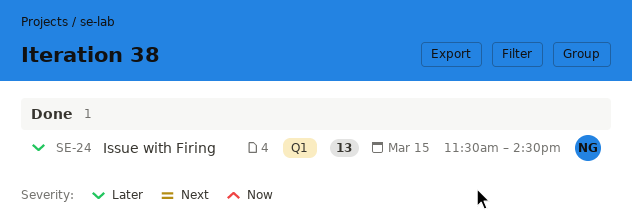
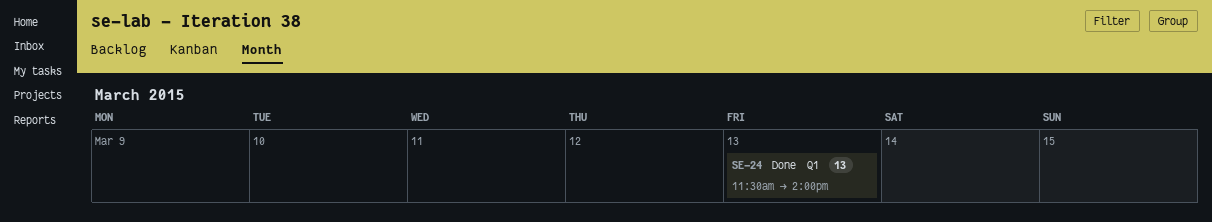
SE-24, day: Mar 15 -> Mar 13
SE-24, ends: 14:30 -> 14:00

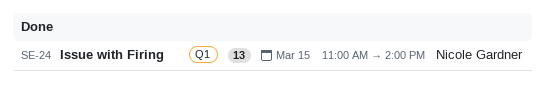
SE-24, day: Mar 13 -> Mar 15
SE-24, begins: 11:30 -> 11:00

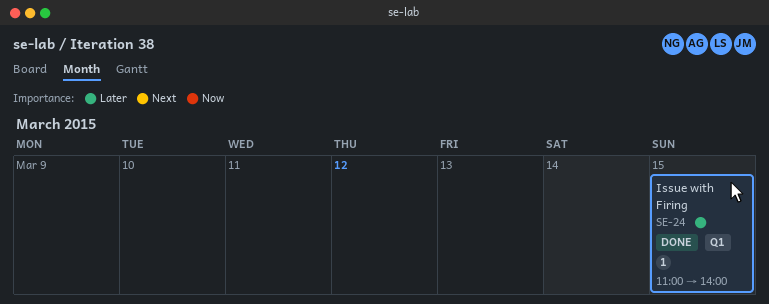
SE-24, estimate: 13 -> 1

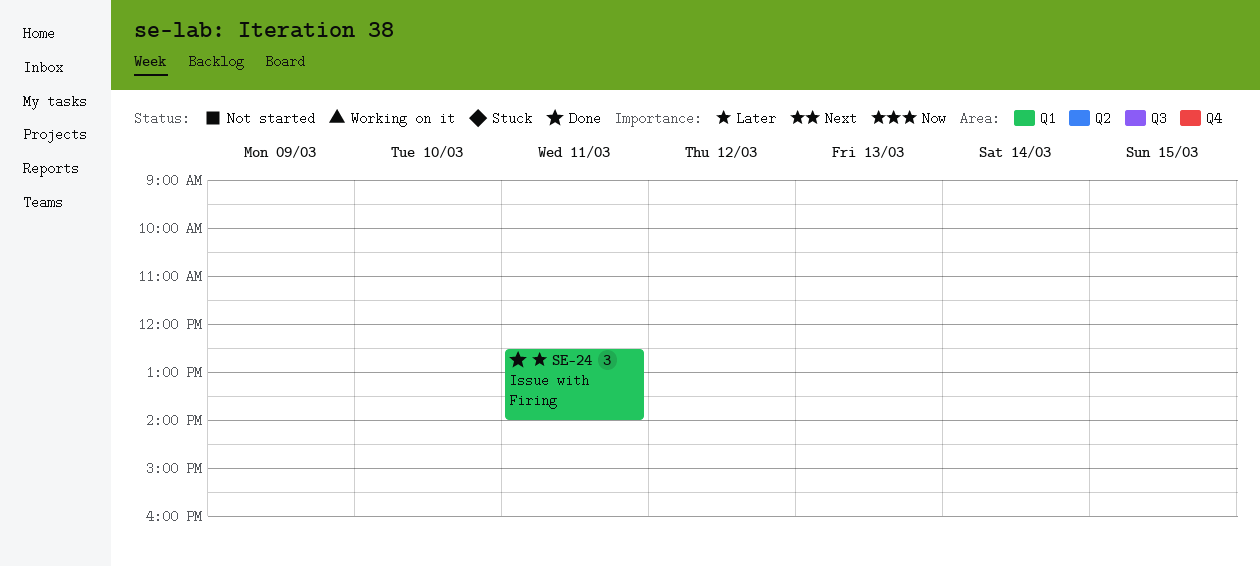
SE-24, estimate: 1 -> 3
SE-24, day: Mar 15 -> Mar 11
SE-24, begins: 11:00 -> 12:30

